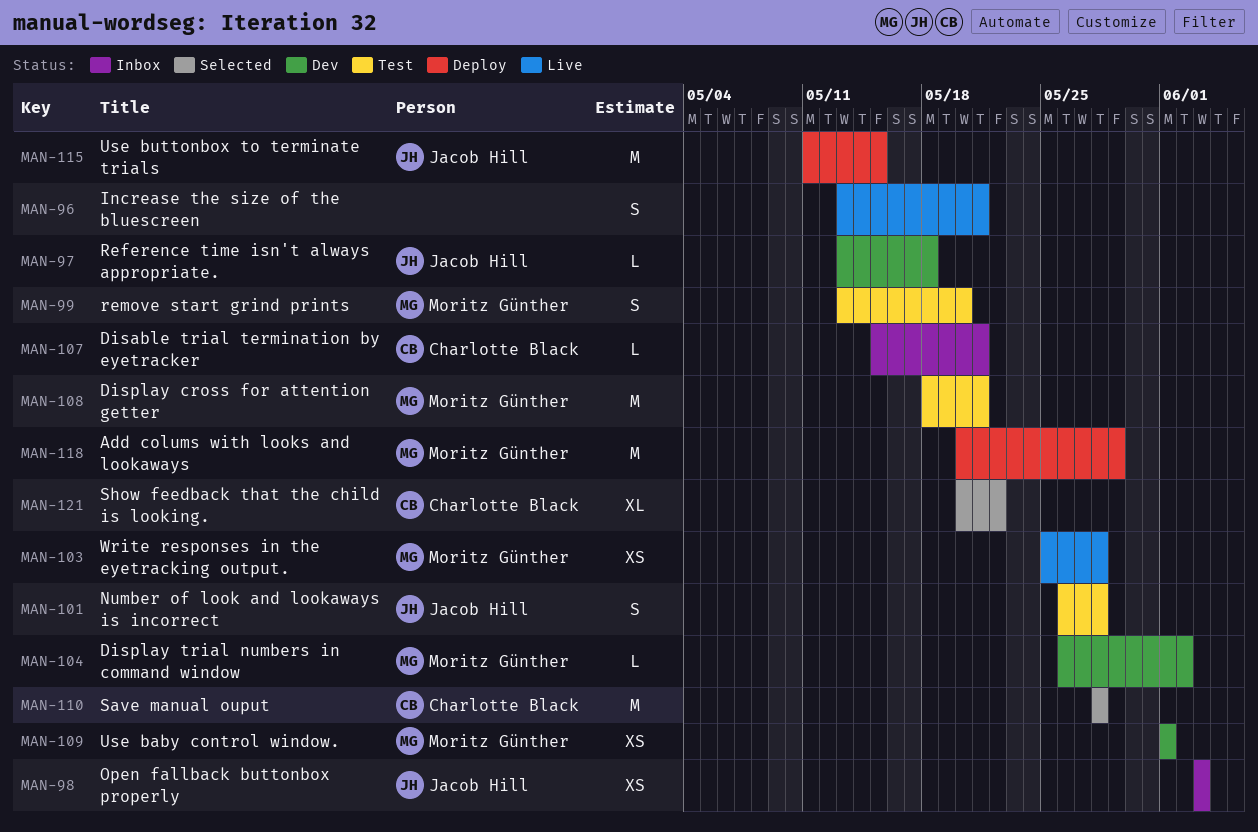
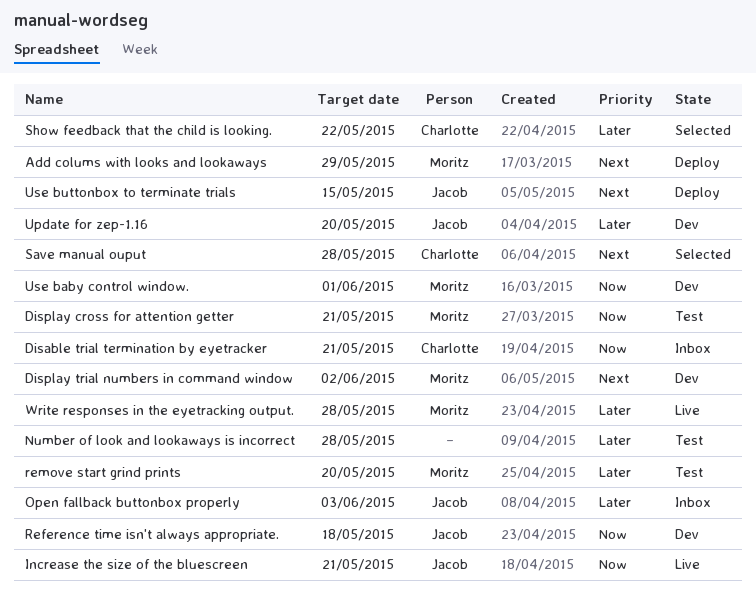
Increase the size of the bluescreen, owner: none -> Jacob Hill
Number of look and lookaways is incorrect, owner: Jacob Hill -> none
Update for zep-1.16: none -> present

